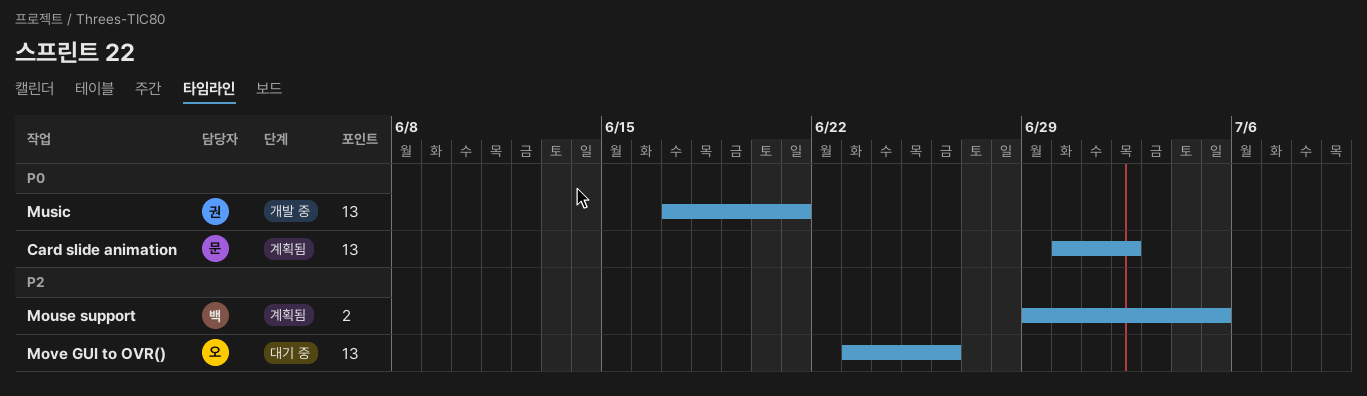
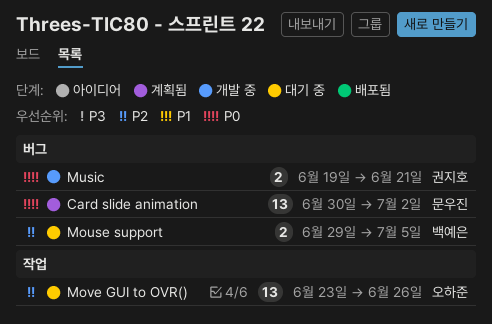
Mouse support, status: 계획됨 -> 대기 중
Music, estimate: 13 -> 2
Music, start: Jun 17 -> Jun 19

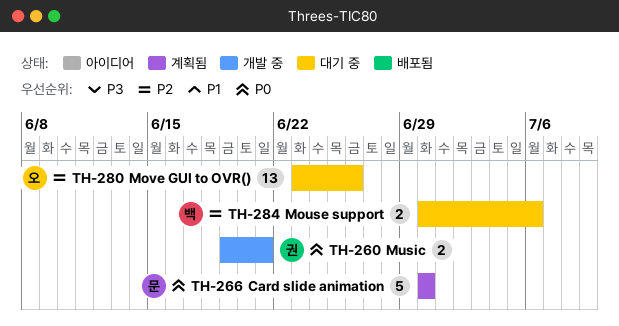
Card slide animation, estimate: 13 -> 5
Card slide animation, due: Jul 2 -> Jun 30
Mouse support, start: Jun 29 -> Jun 30
Mouse support, due: Jul 5 -> Jul 6

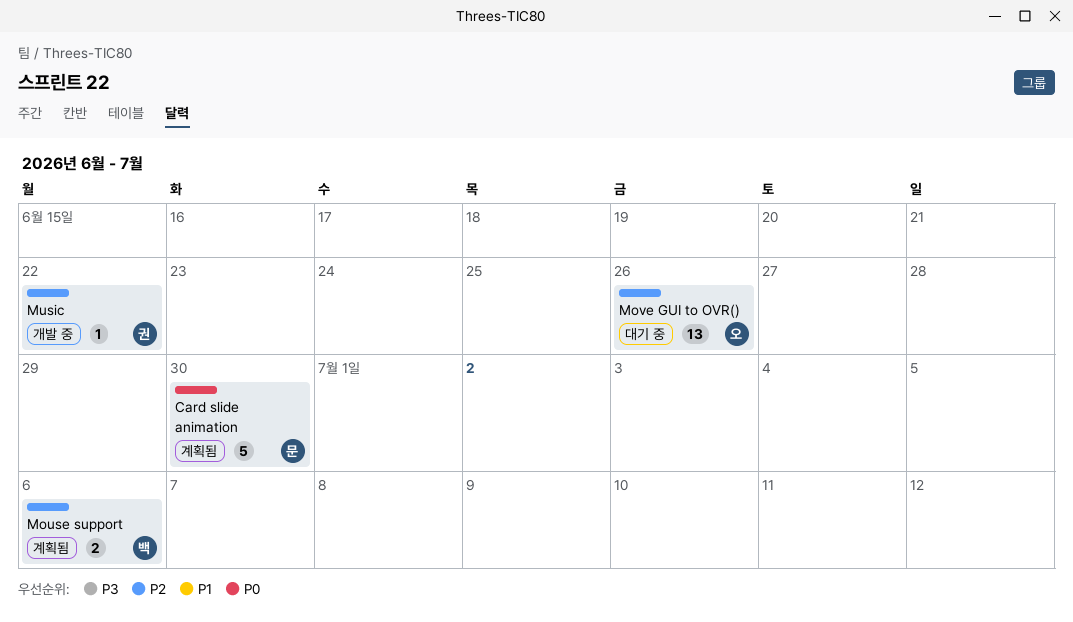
Mouse support, status: 대기 중 -> 계획됨
Music, priority: P0 -> P2
Music, estimate: 2 -> 1
Music, due: Jun 21 -> Jun 22

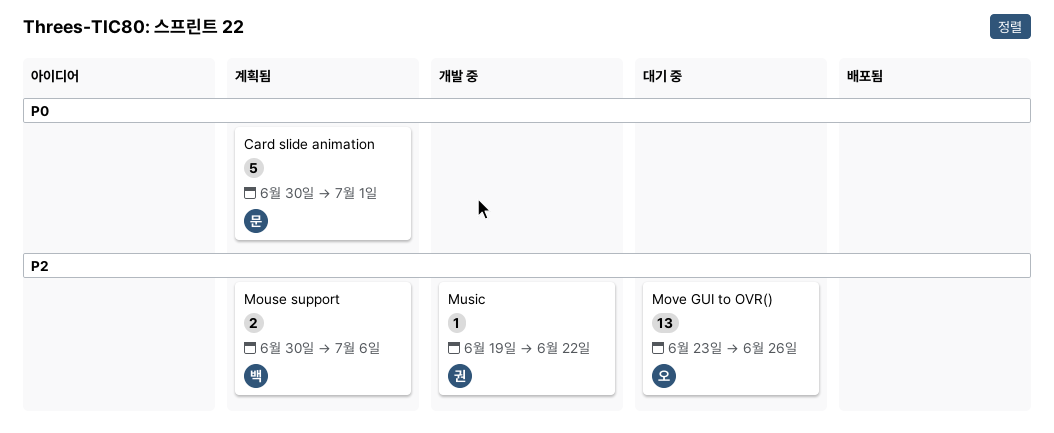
Card slide animation, due: Jun 30 -> Jul 1

